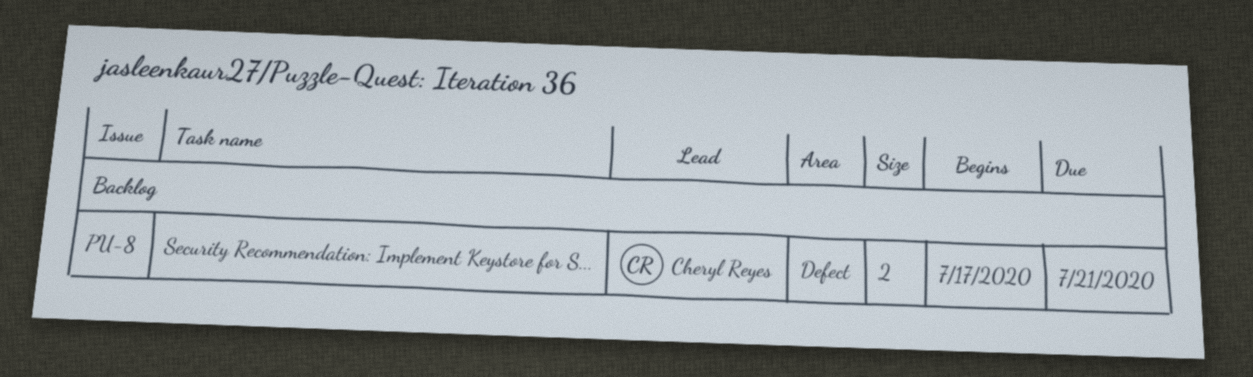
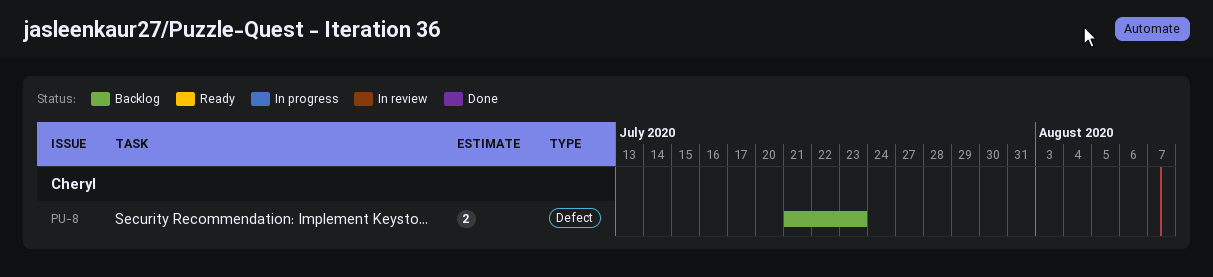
PU-8, start: Jul 17 -> Jul 21
PU-8, due: Jul 21 -> Jul 23

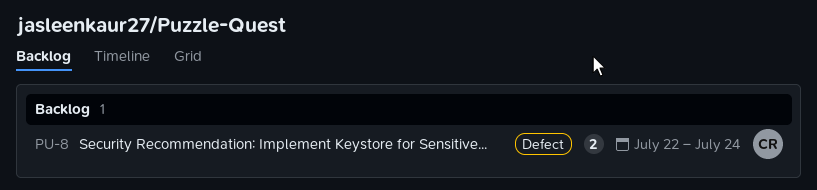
PU-8, start: Jul 21 -> Jul 22
PU-8, due: Jul 23 -> Jul 24

